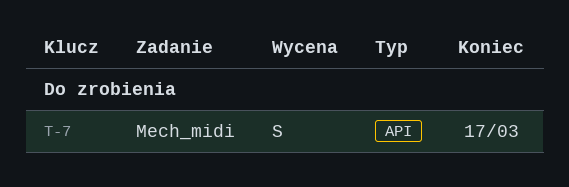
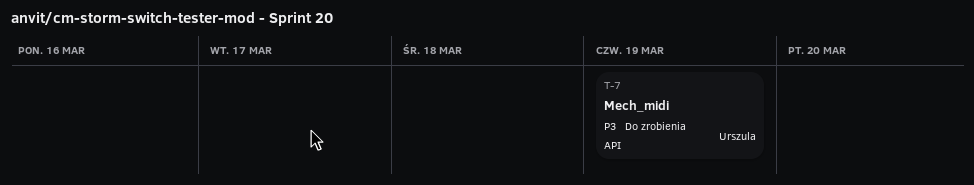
T-7, due: Mar 17 -> Mar 19

